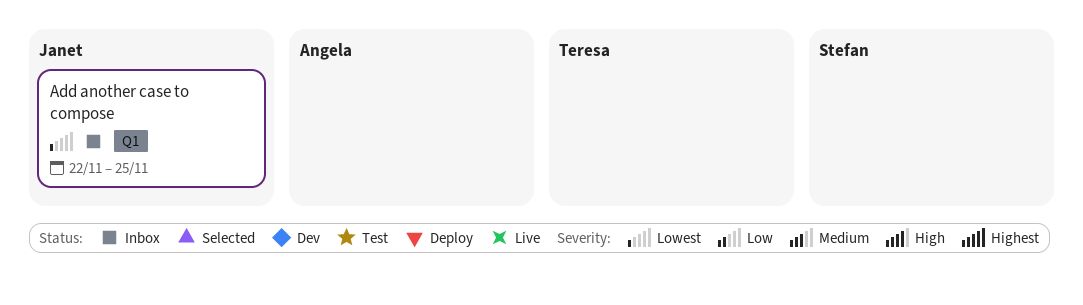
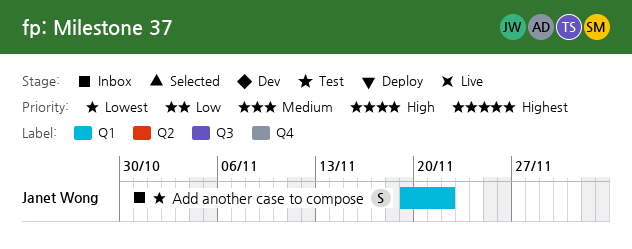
Add another case to compose, start: Nov 22 -> Nov 19
Add another case to compose, due: Nov 25 -> Nov 22

